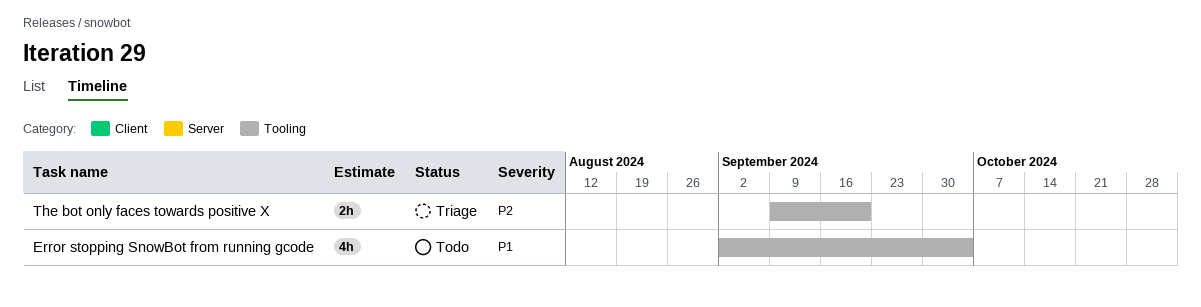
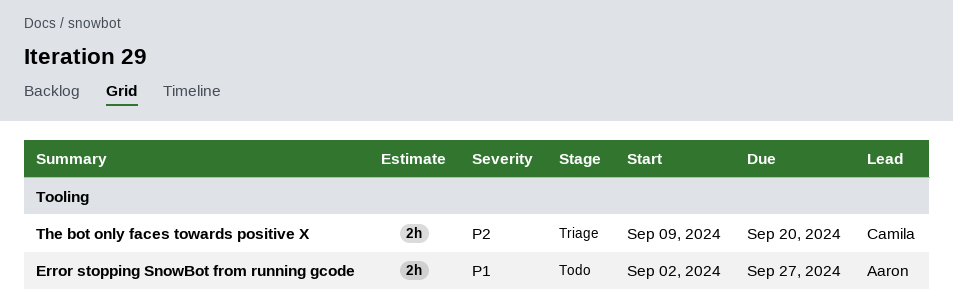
Error stopping SnowBot from running gcode, estimate: 4h -> 2h
Error stopping SnowBot from running gcode, due: Oct 4 -> Sep 27

